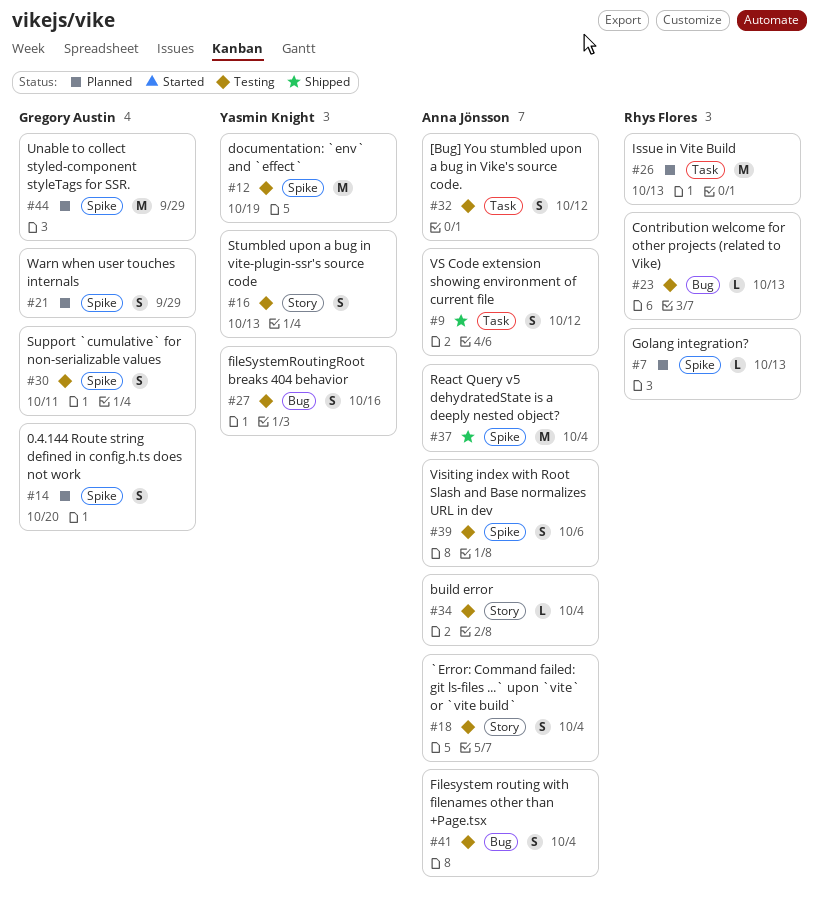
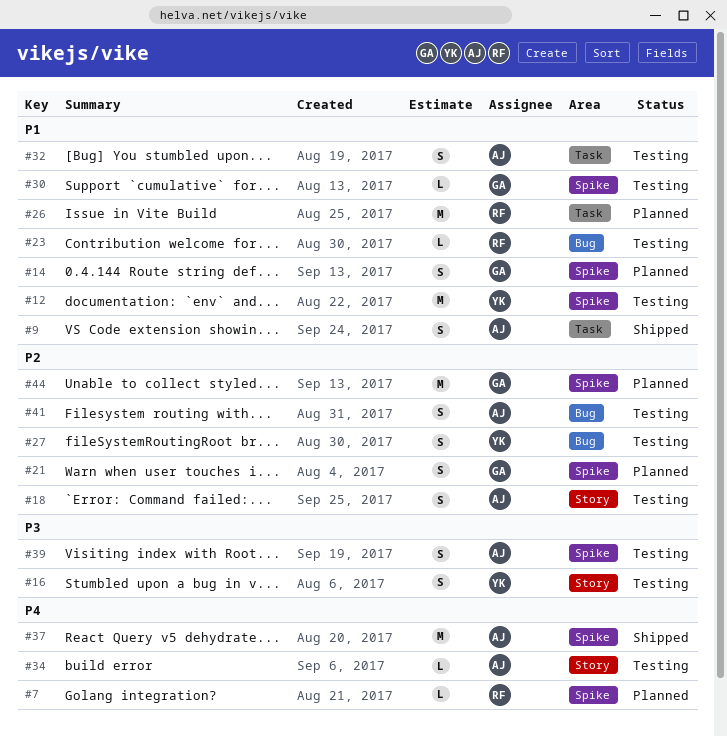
#30, estimate: S -> L

